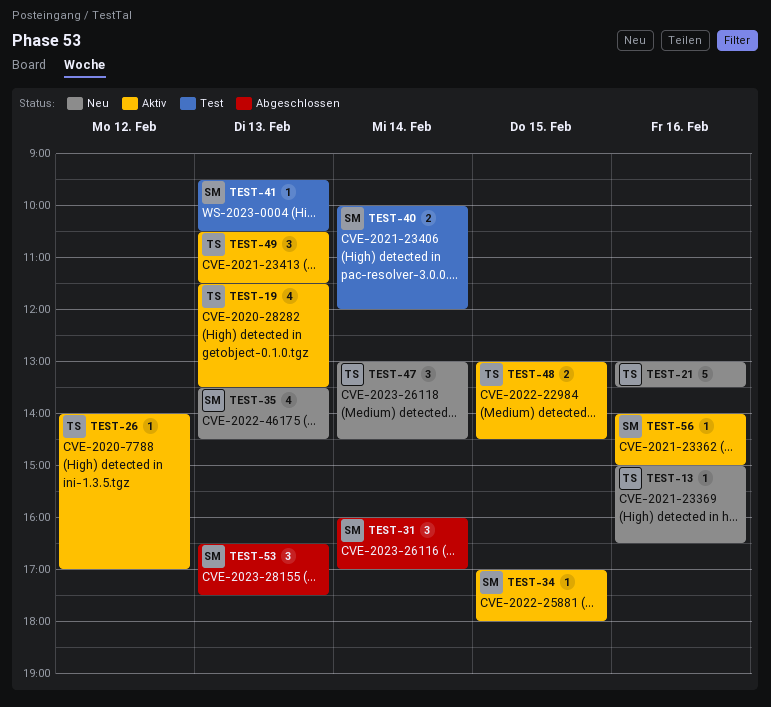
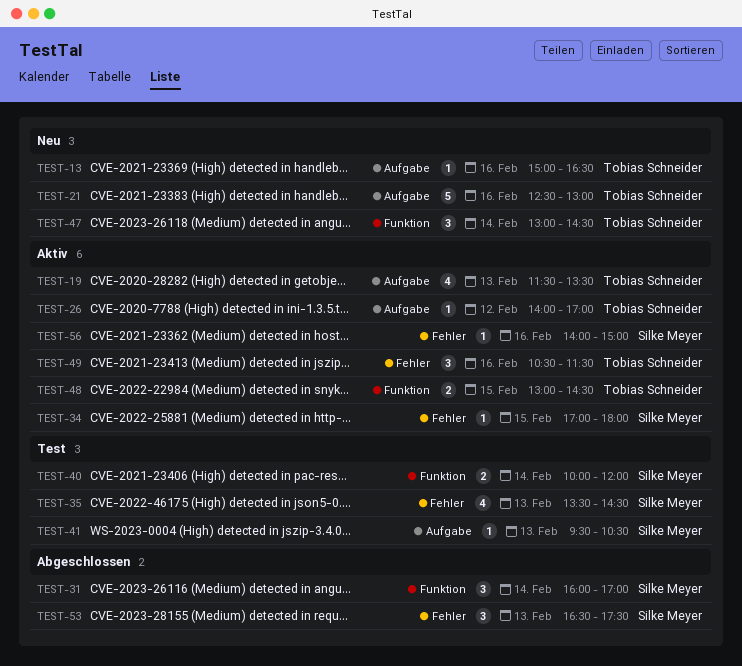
TEST-21, begins: 13:00 -> 12:30
TEST-21, ends: 13:30 -> 13:00
TEST-35, status: Neu -> Test
TEST-49, day: Feb 13 -> Feb 16

